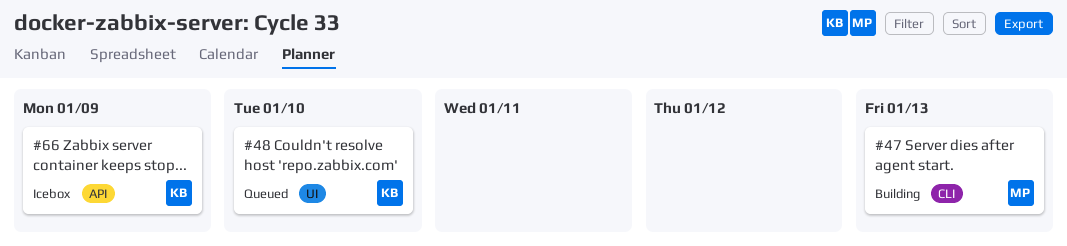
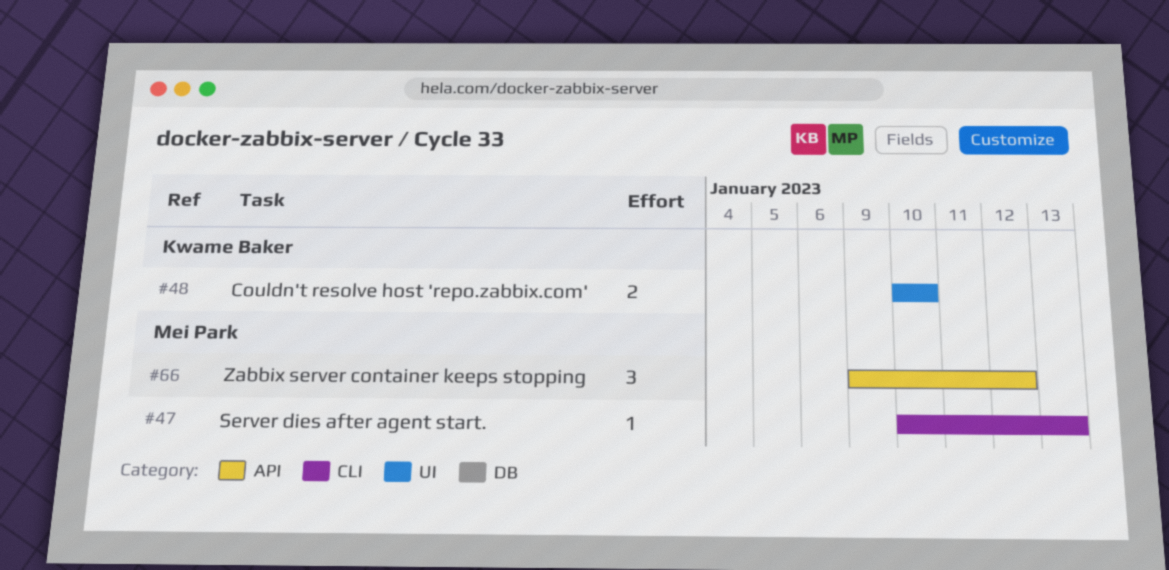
#66, owner: Kwame Baker -> Mei Park
#66, due: Jan 9 -> Jan 12

